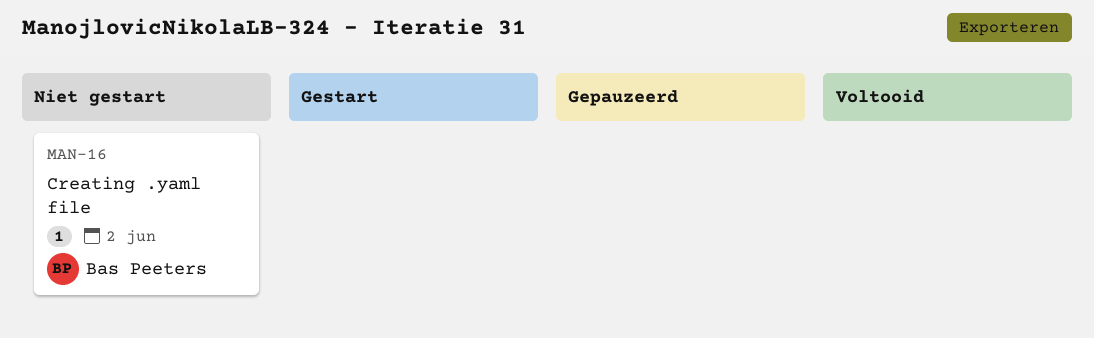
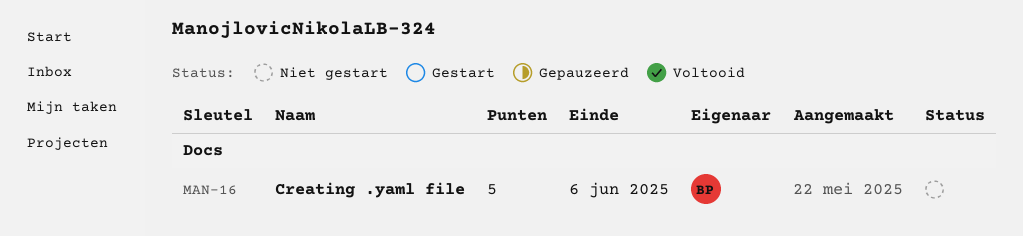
MAN-16, estimate: 1 -> 5
MAN-16, due: Jun 2 -> Jun 6

